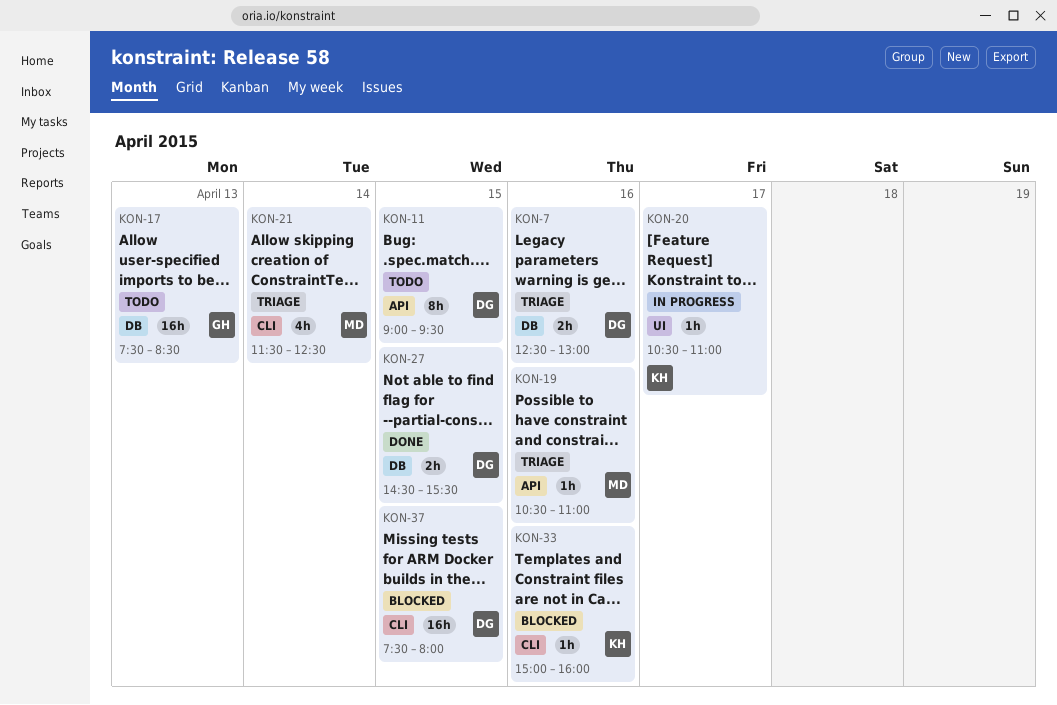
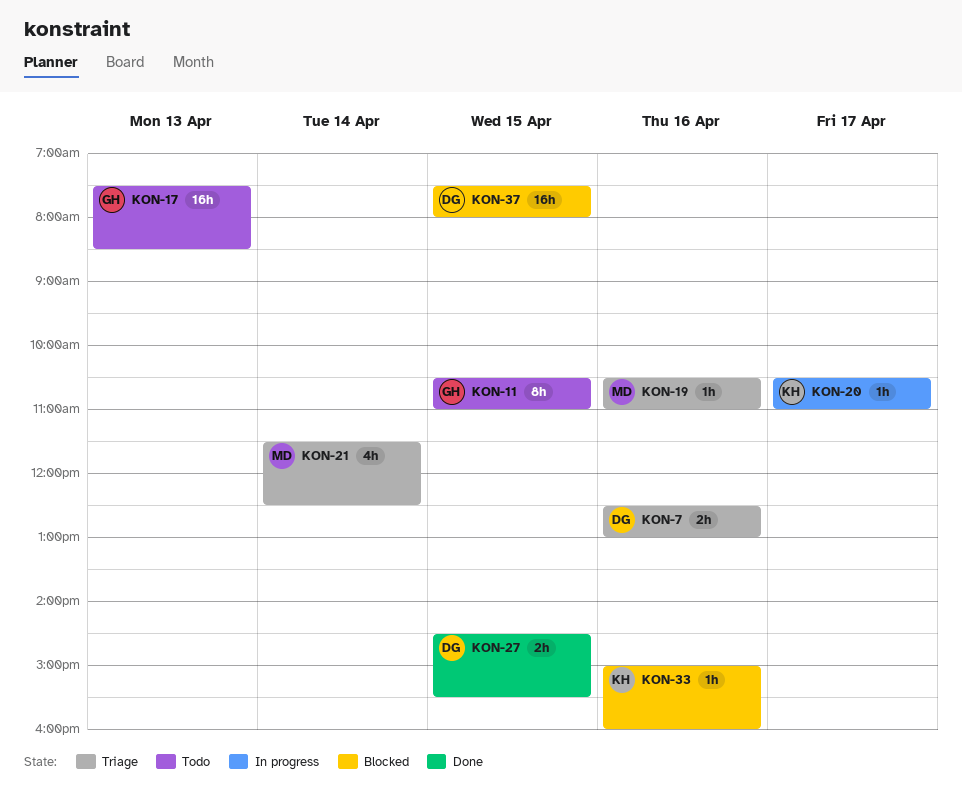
KON-11, owner: DG -> GH
KON-11, begins: 09:00 -> 10:30
KON-11, ends: 09:30 -> 11:00

